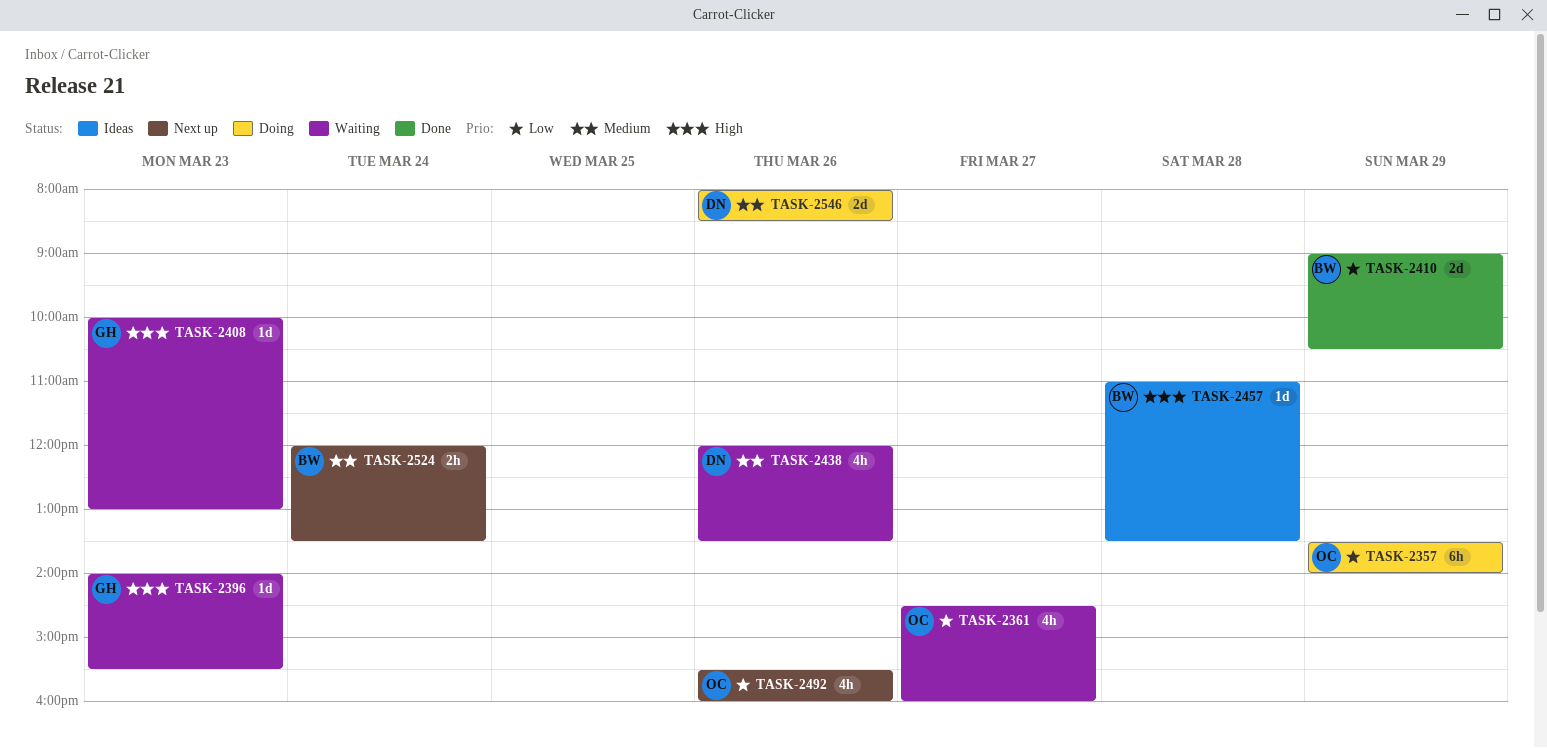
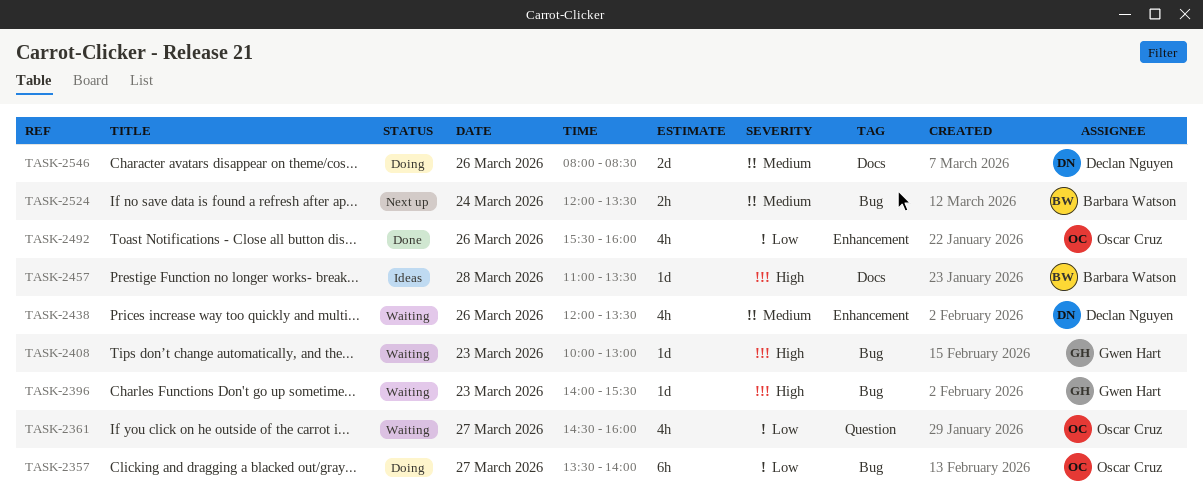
TASK-2357, day: Mar 29 -> Mar 27
TASK-2410: present -> none
TASK-2492, status: Next up -> Done

